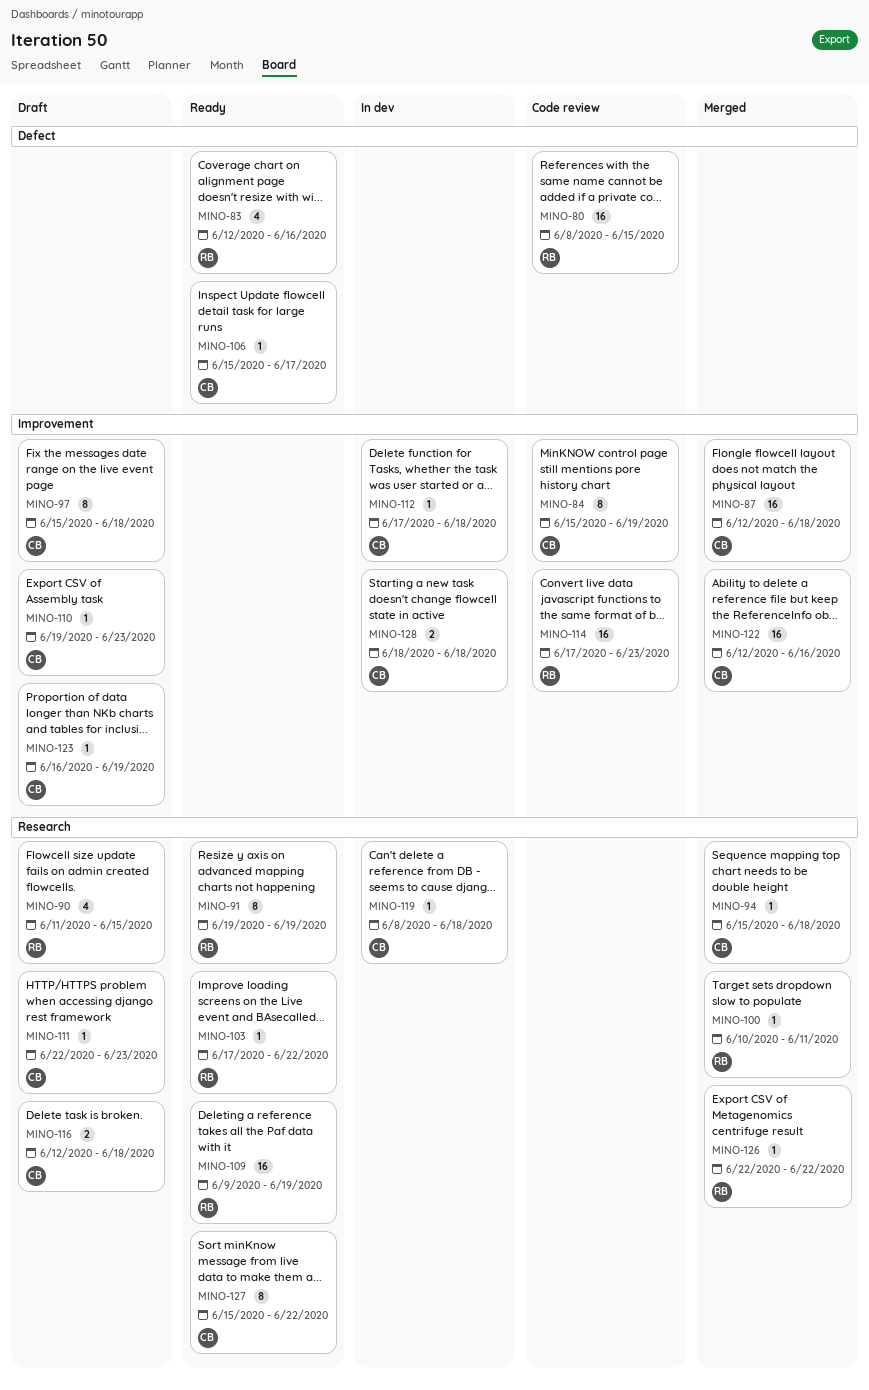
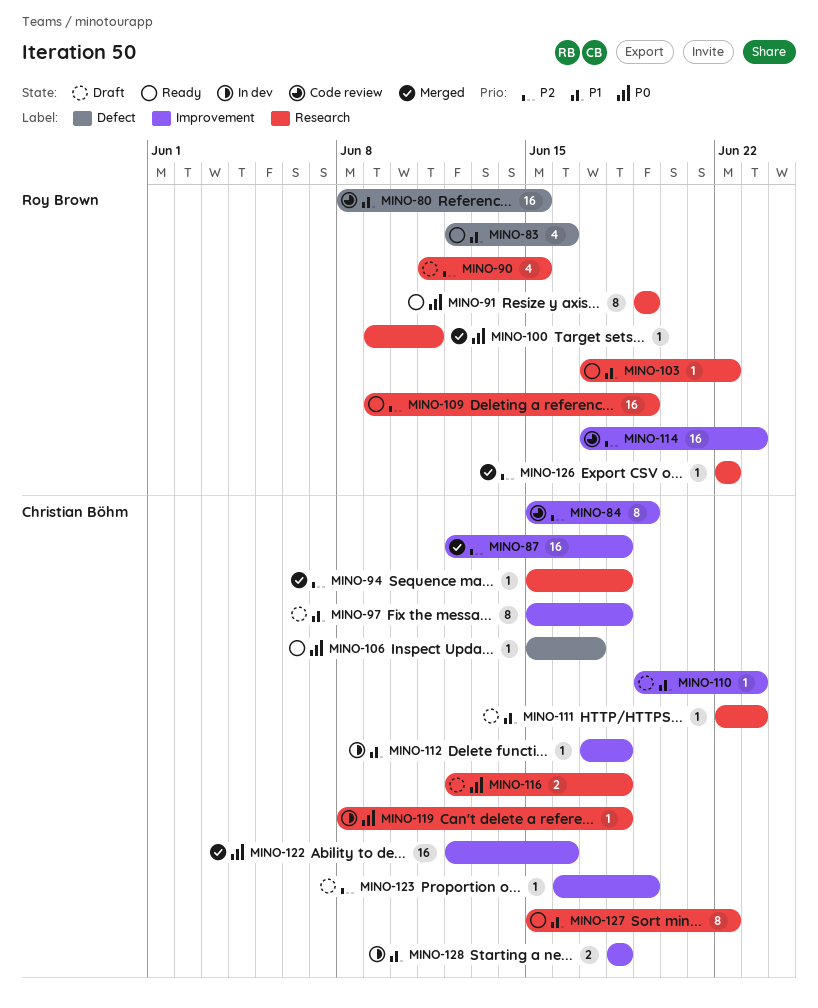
MINO-100, start: Jun 10 -> Jun 9

